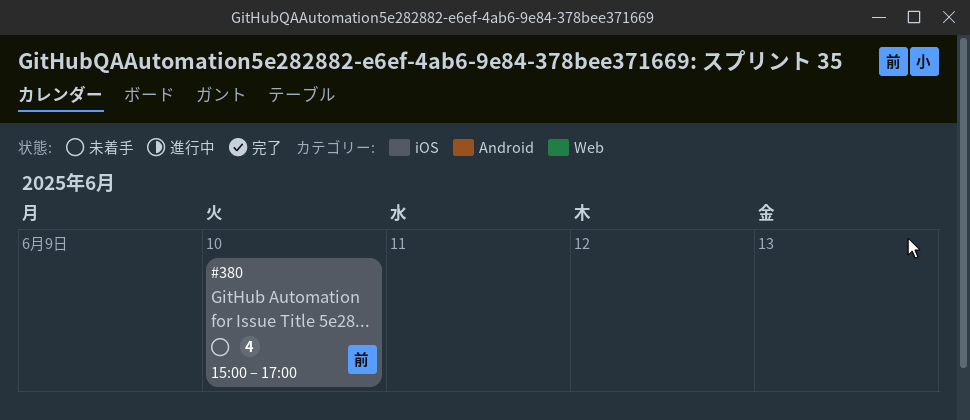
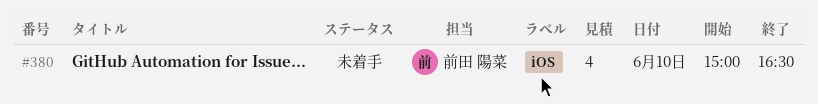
#380, ends: 17:00 -> 16:30

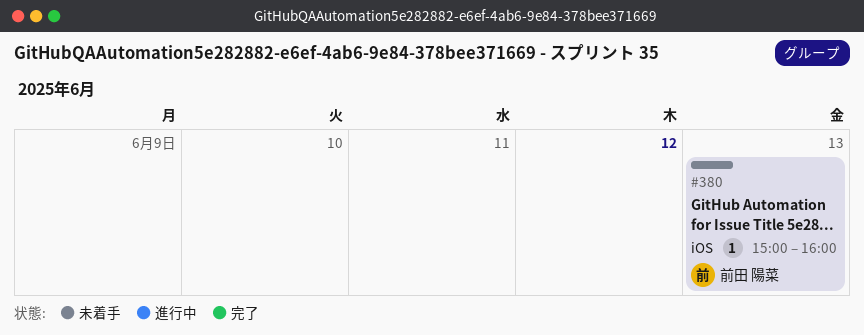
#380, estimate: 4 -> 1
#380, day: Jun 10 -> Jun 13
#380, ends: 16:30 -> 16:00

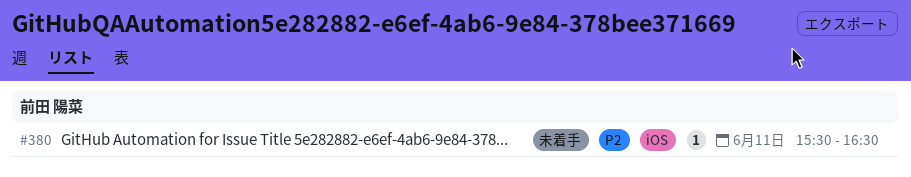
#380, day: Jun 13 -> Jun 11
#380, begins: 15:00 -> 15:30
#380, ends: 16:00 -> 16:30

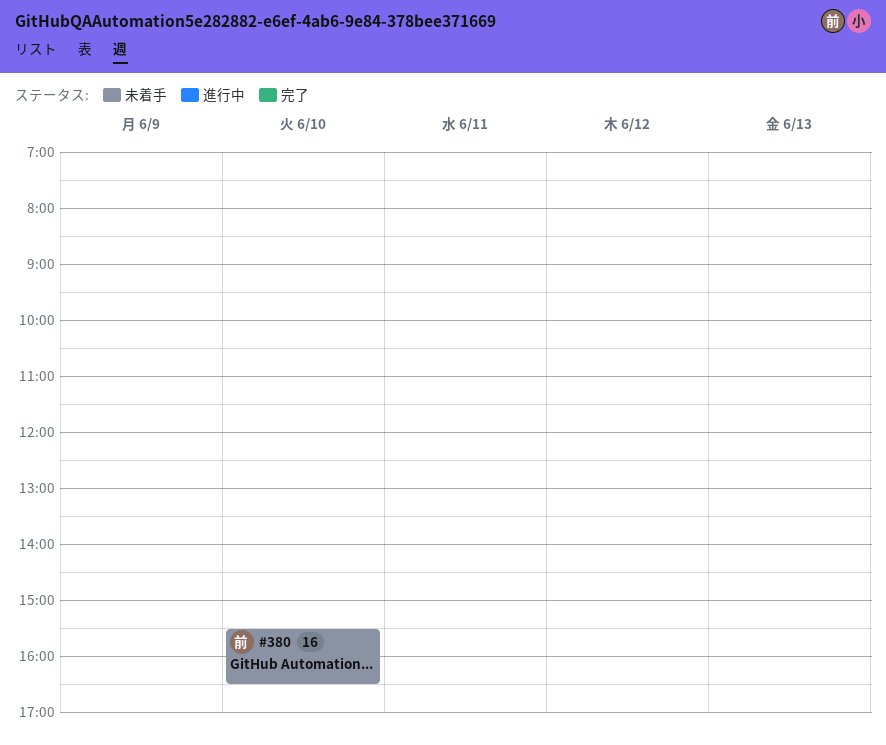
#380, estimate: 1 -> 16
#380, day: Jun 11 -> Jun 10

